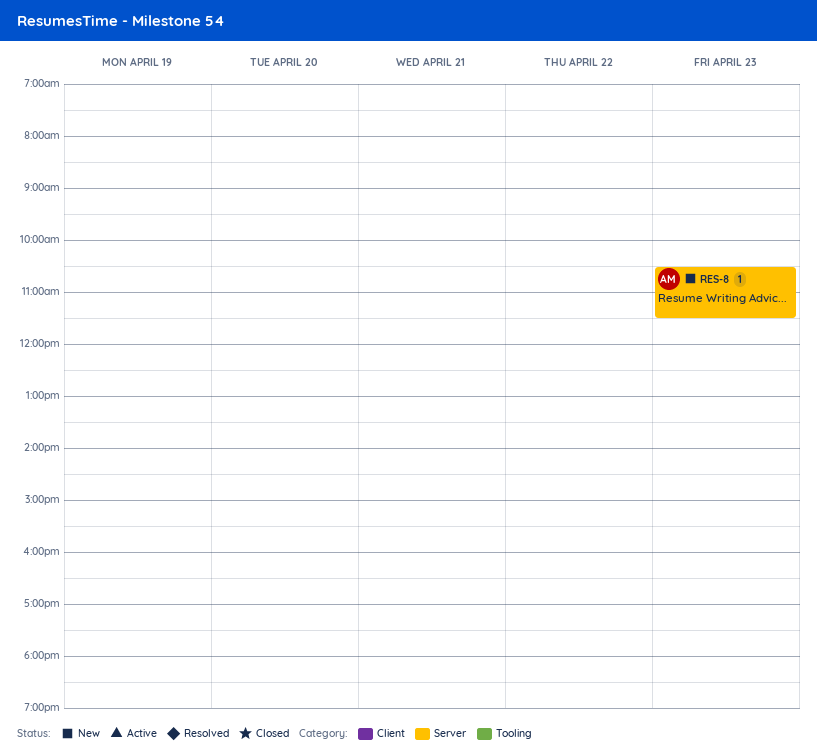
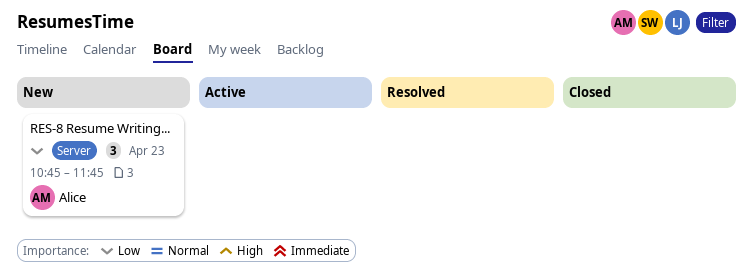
RES-8, estimate: 1 -> 3
RES-8, begins: 10:30 -> 10:45
RES-8, ends: 11:30 -> 11:45

